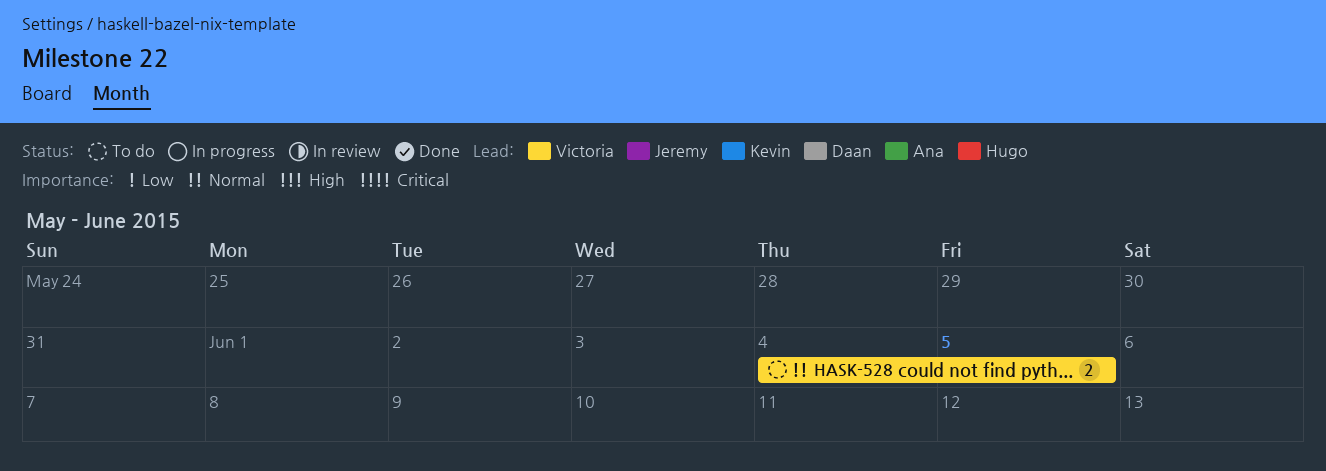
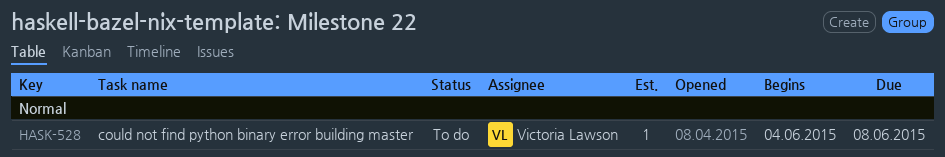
HASK-528, estimate: 2 -> 1
HASK-528, due: Jun 5 -> Jun 8

